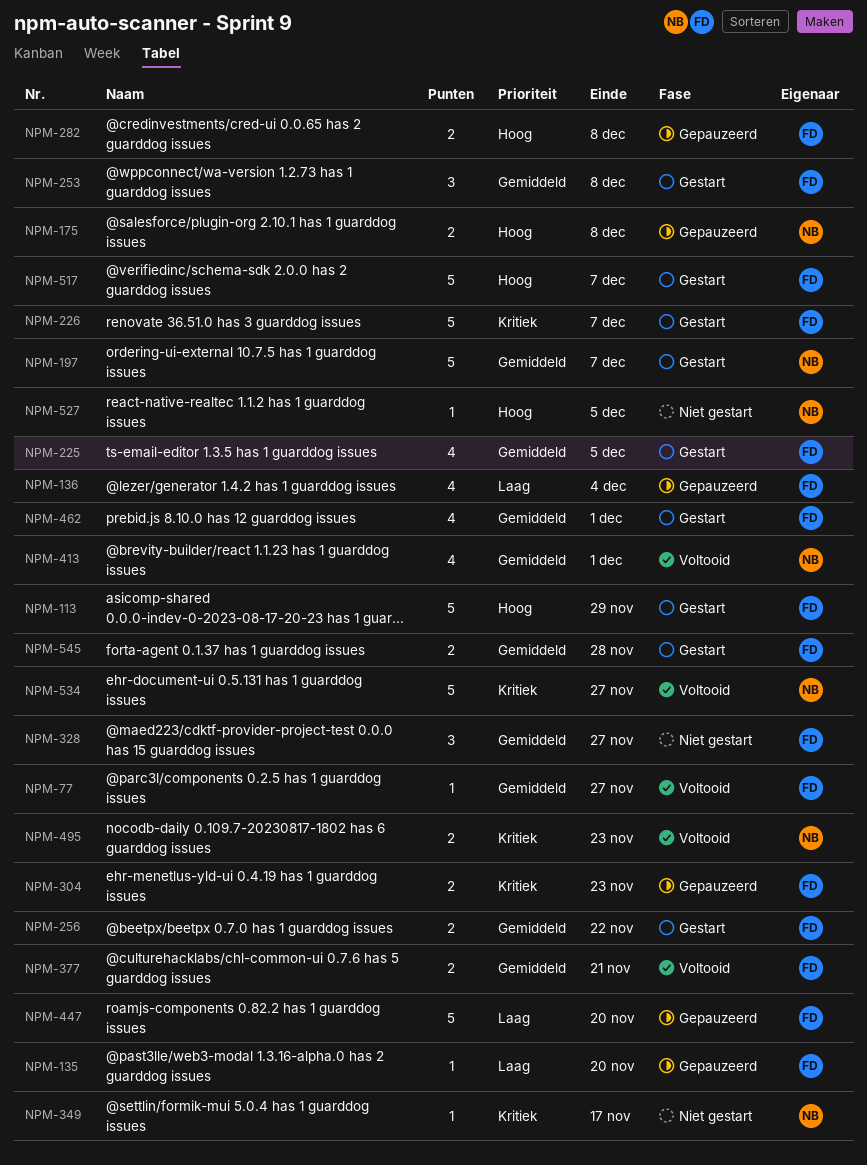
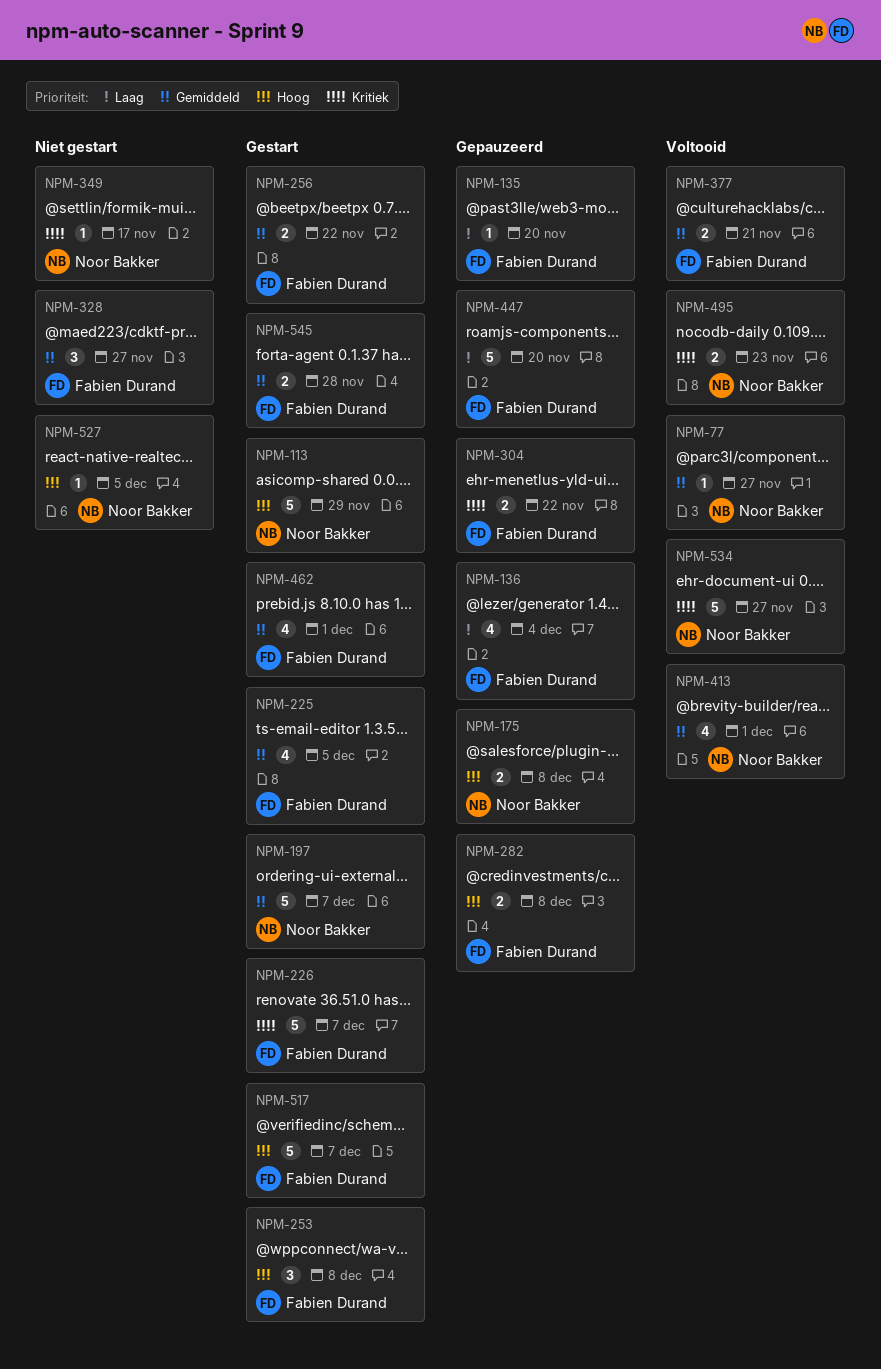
NPM-77, owner: Fabien Durand -> Noor Bakker
NPM-113, owner: Fabien Durand -> Noor Bakker
NPM-253, priority: Gemiddeld -> Hoog
NPM-304, due: Nov 23 -> Nov 22

